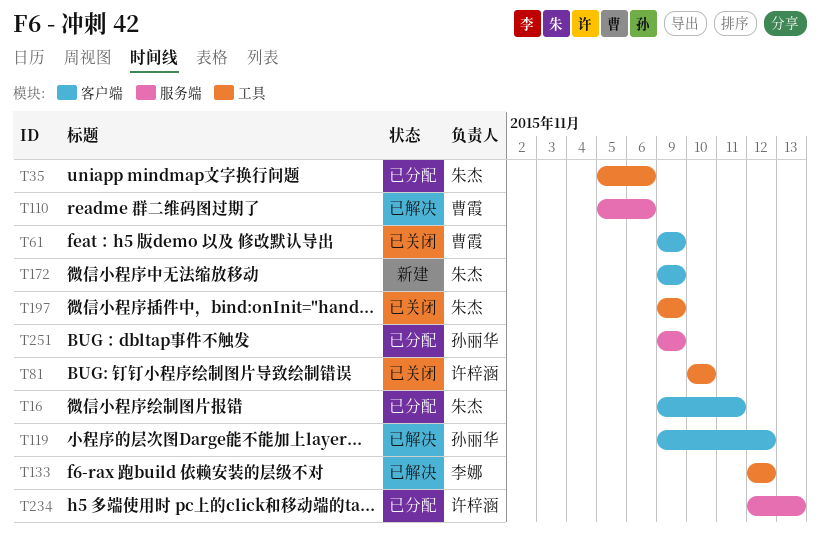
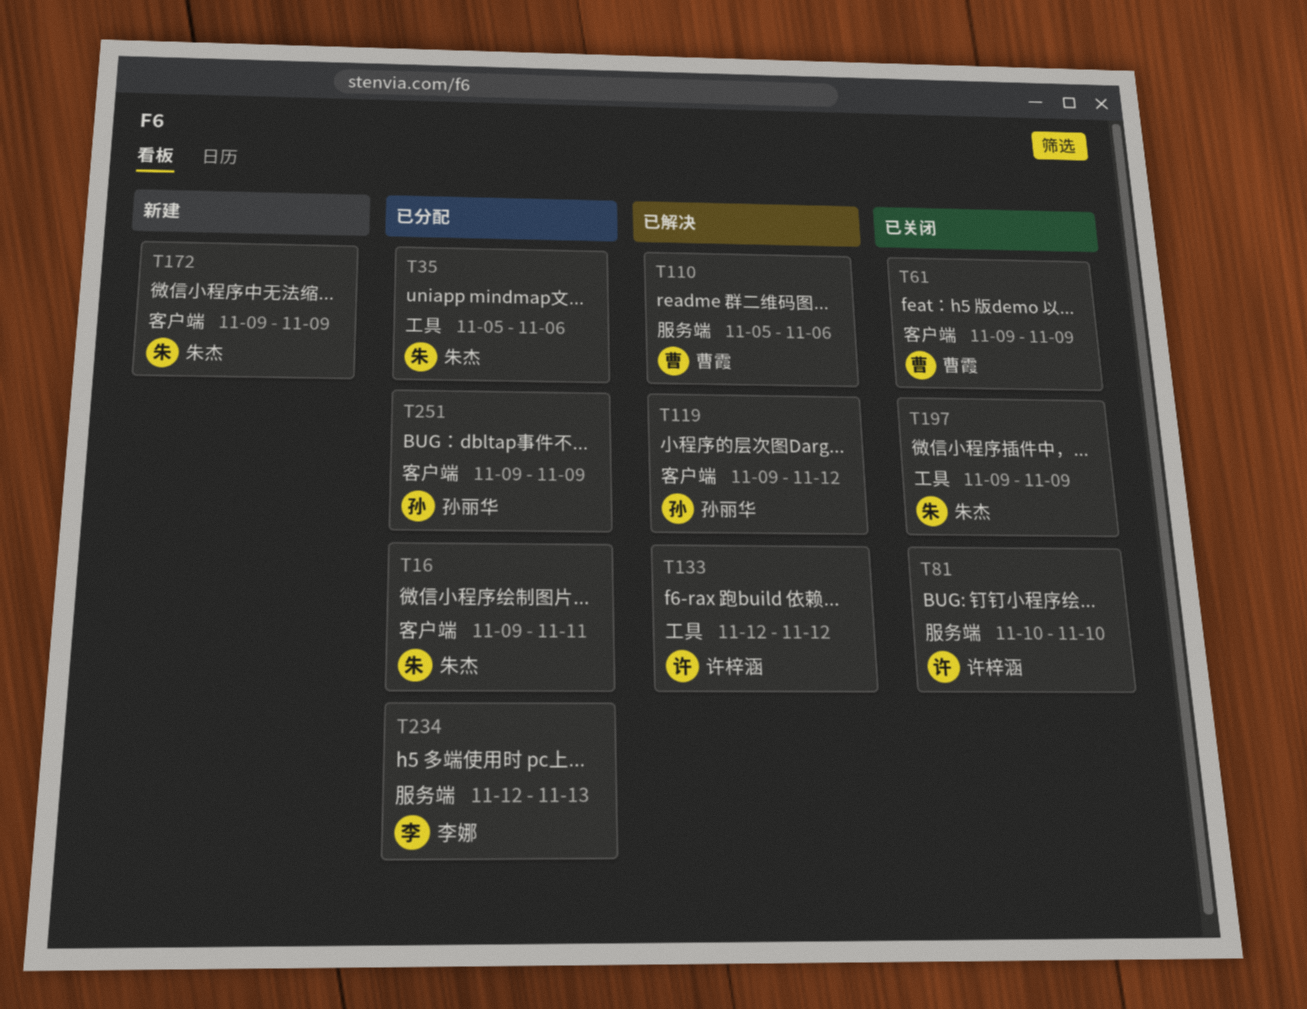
T81, label: 工具 -> 服务端
T133, owner: 李娜 -> 许梓涵
T234, owner: 许梓涵 -> 李娜
T251, label: 服务端 -> 客户端

